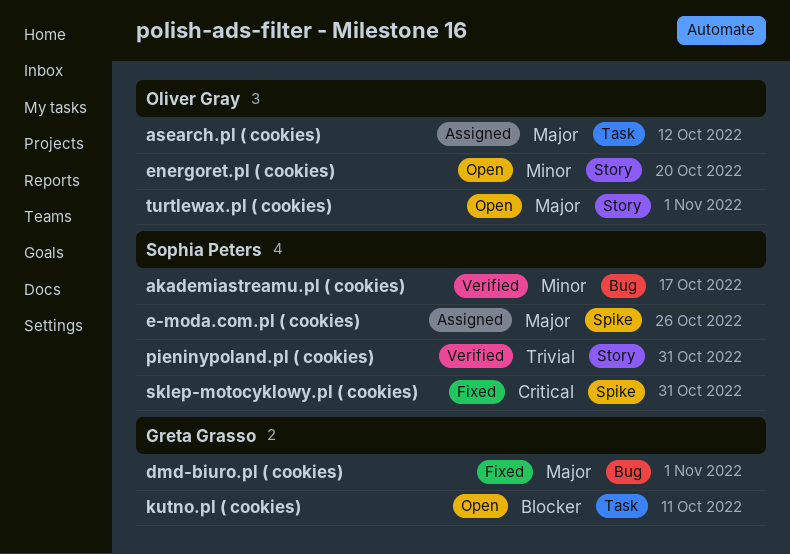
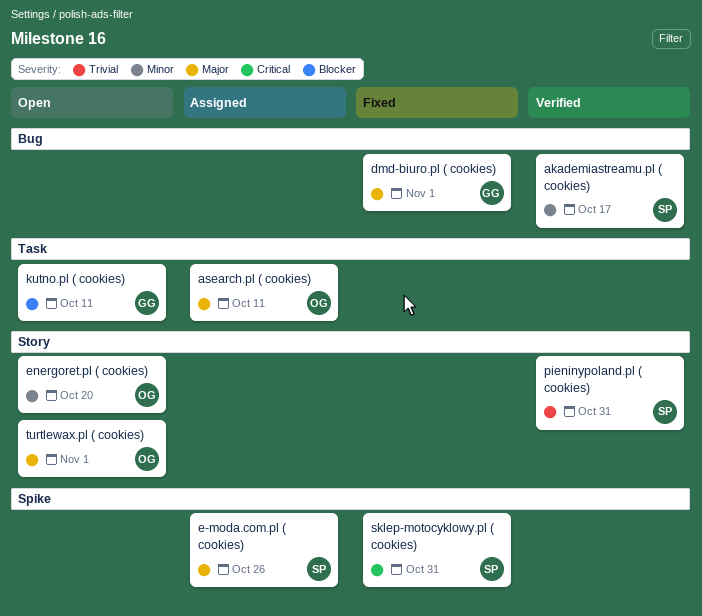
asearch.pl ( cookies), due: Oct 12 -> Oct 11

